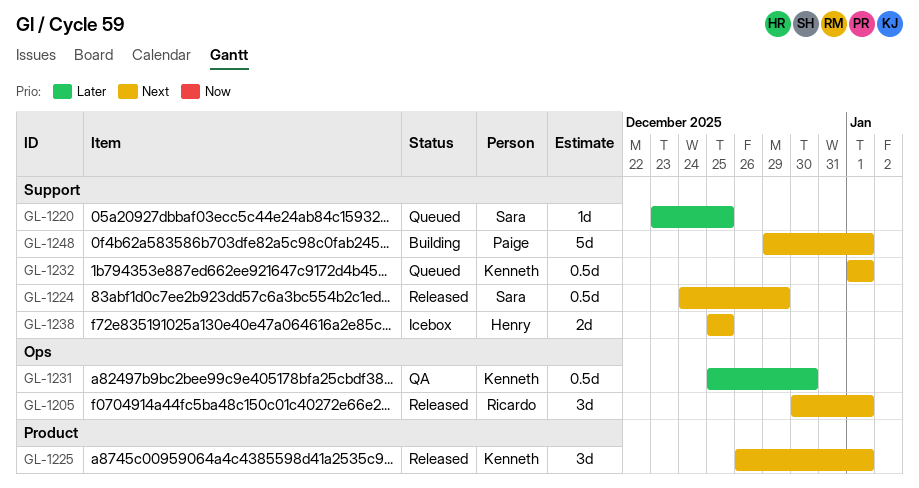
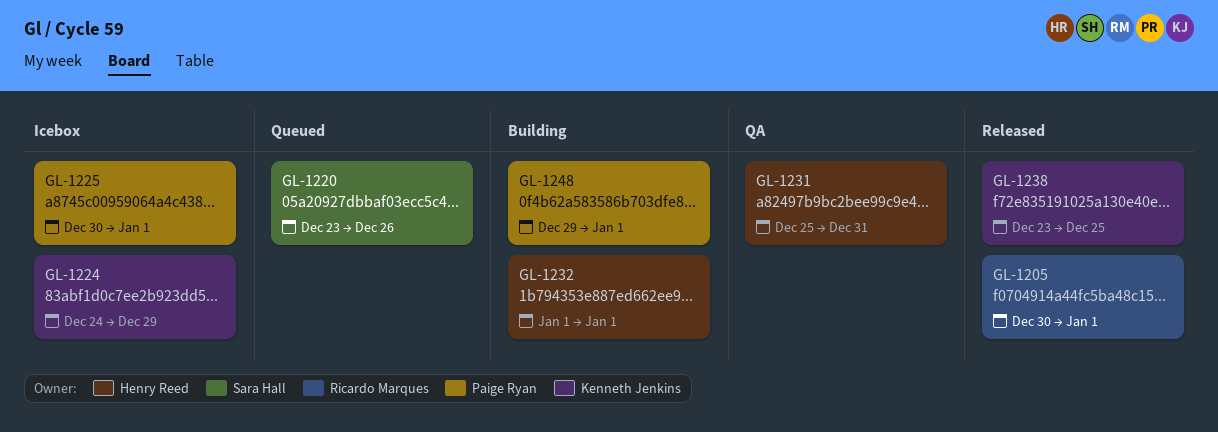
GL-1220, due: Dec 25 -> Dec 26
GL-1224, status: Released -> Icebox
GL-1224, owner: Sara Hall -> Kenneth Jenkins
GL-1225, status: Released -> Icebox
GL-1225, owner: Kenneth Jenkins -> Paige Ryan
GL-1225, start: Dec 26 -> Dec 30
GL-1231, owner: Kenneth Jenkins -> Henry Reed
GL-1231, due: Dec 30 -> Dec 31
GL-1232, status: Queued -> Building
GL-1232, owner: Kenneth Jenkins -> Henry Reed
GL-1238, status: Icebox -> Released
GL-1238, owner: Henry Reed -> Kenneth Jenkins
GL-1238, start: Dec 25 -> Dec 23

